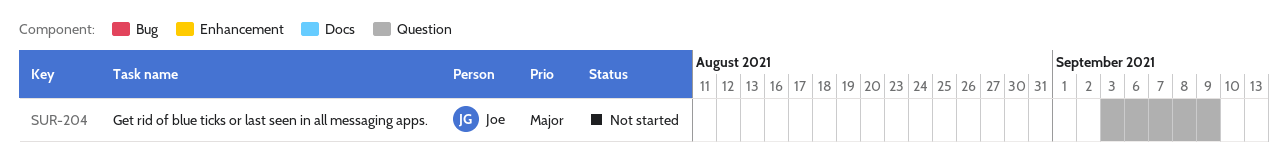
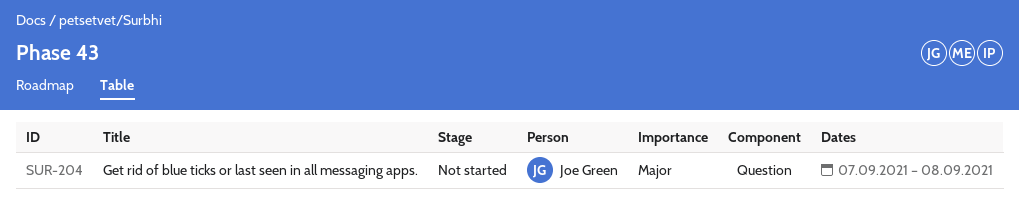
SUR-204, start: Sep 3 -> Sep 7
SUR-204, due: Sep 9 -> Sep 8

